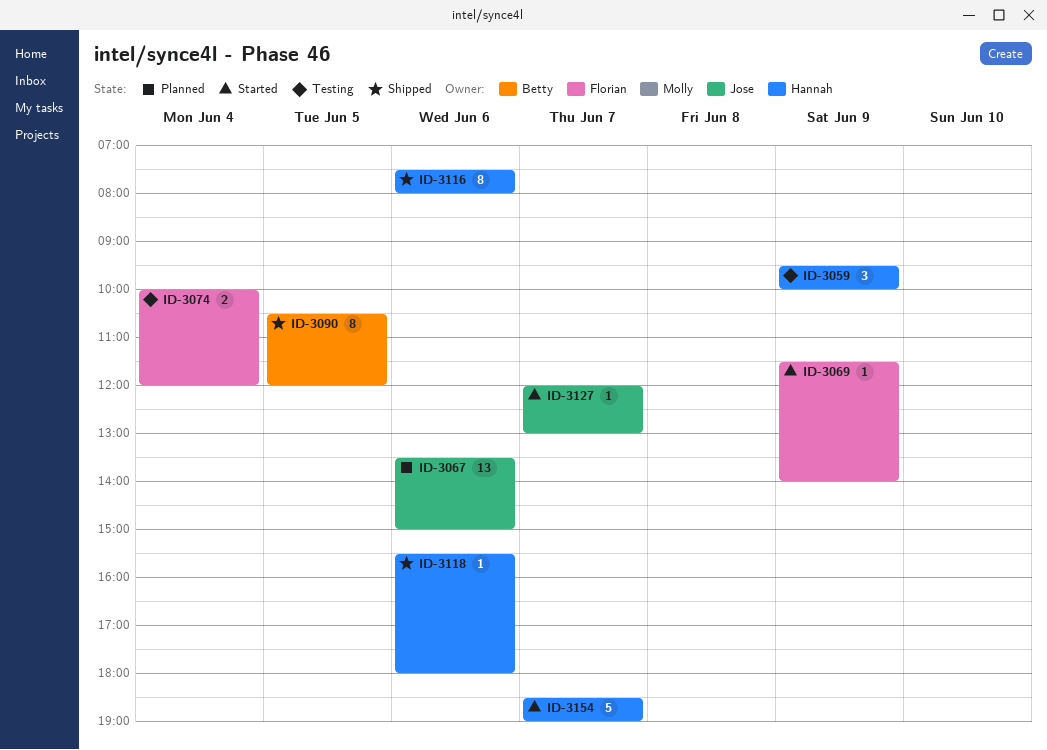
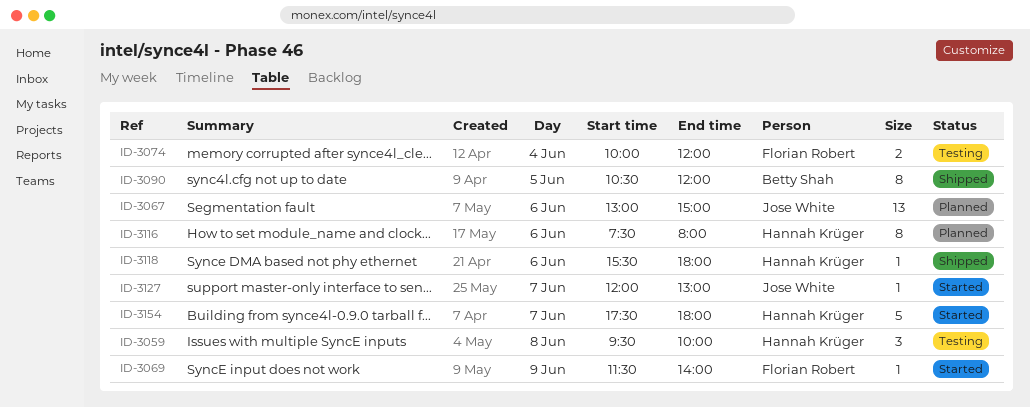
ID-3059, day: Jun 9 -> Jun 8
ID-3067, begins: 13:30 -> 13:00
ID-3116, status: Shipped -> Planned
ID-3154, begins: 18:30 -> 17:30
ID-3154, ends: 19:00 -> 18:00

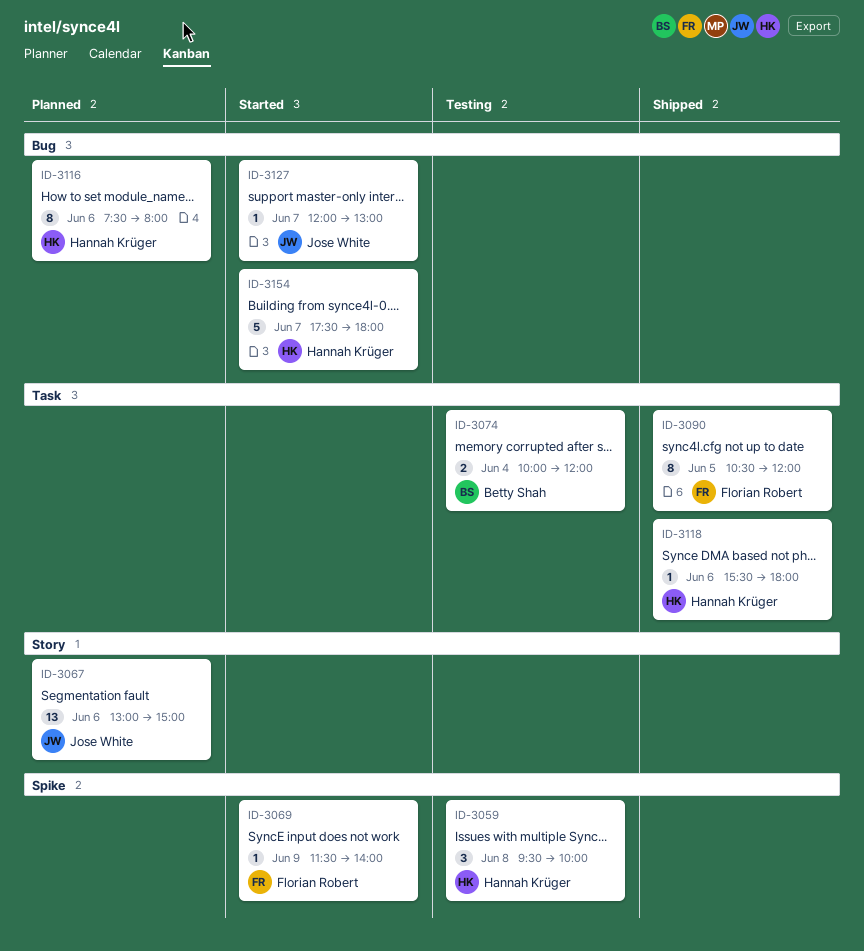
ID-3074, owner: Florian Robert -> Betty Shah
ID-3090, owner: Betty Shah -> Florian Robert

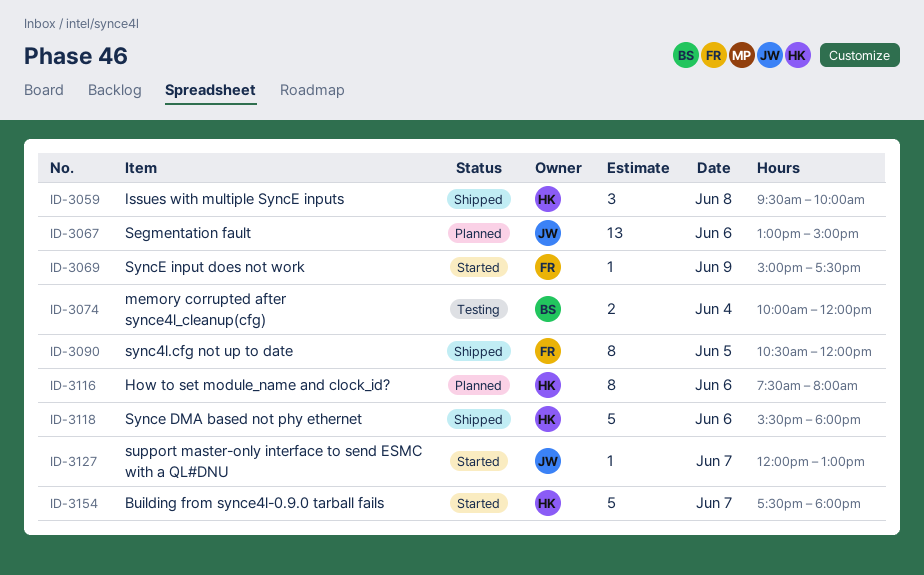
ID-3059, status: Testing -> Shipped
ID-3069, begins: 11:30 -> 15:00
ID-3069, ends: 14:00 -> 17:30
ID-3118, estimate: 1 -> 5

